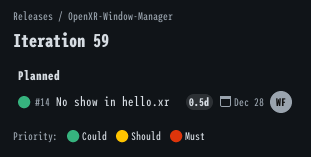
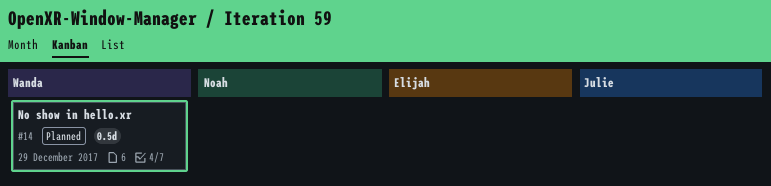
#14, due: Dec 28 -> Dec 29

